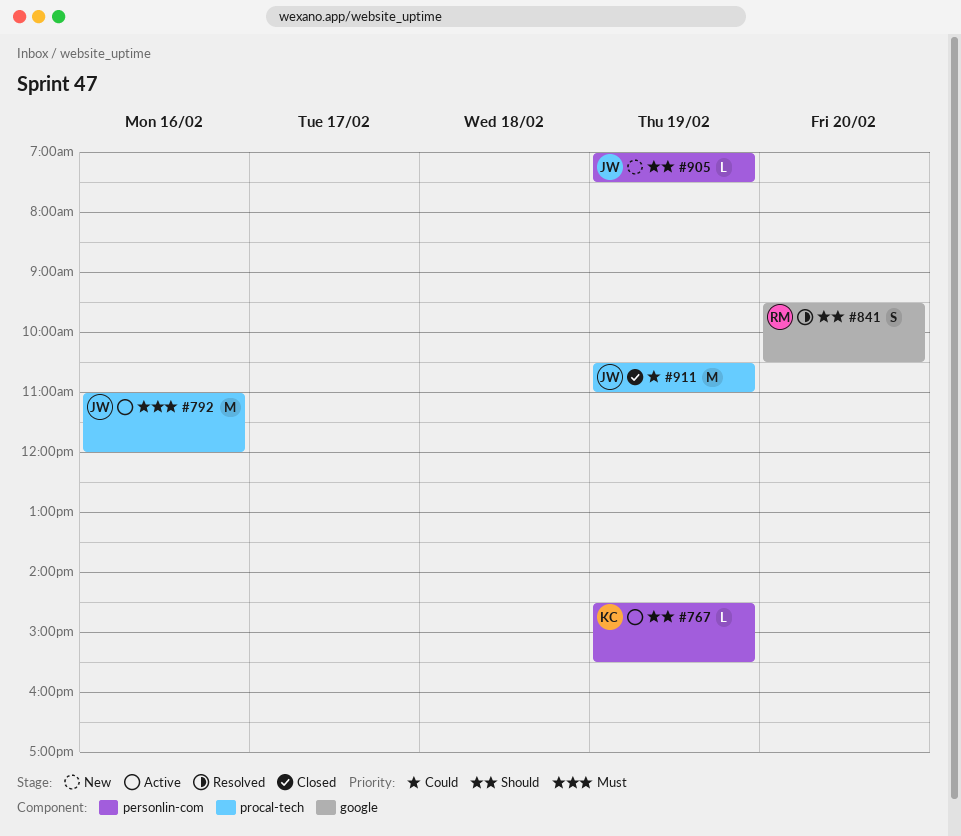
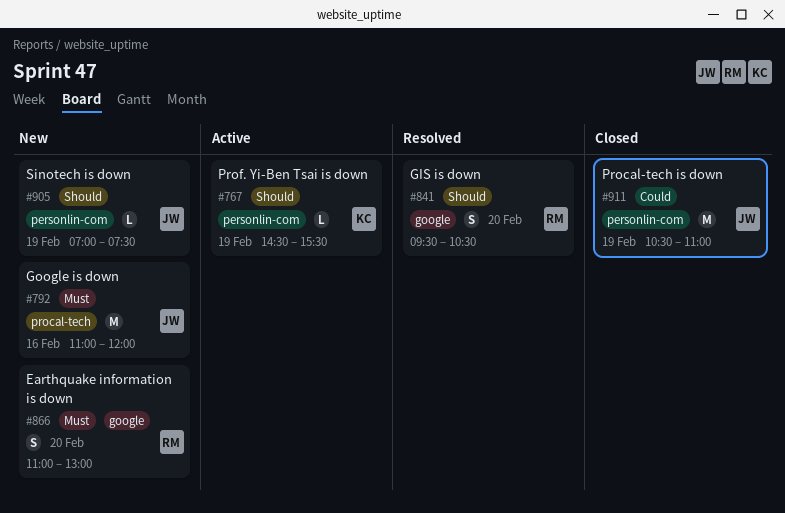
#792, status: Active -> New
#866: none -> present
#911, label: procal-tech -> personlin-com

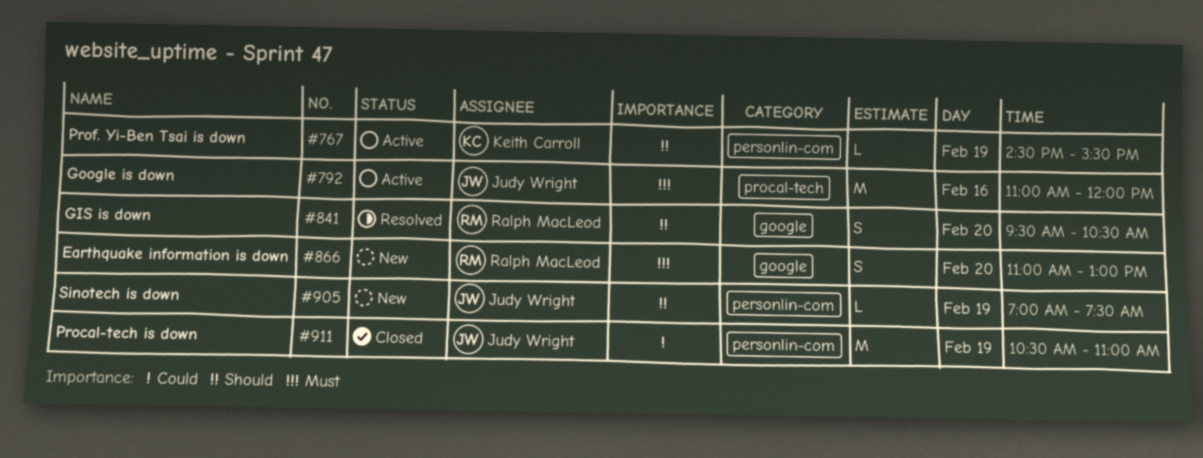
#792, status: New -> Active

